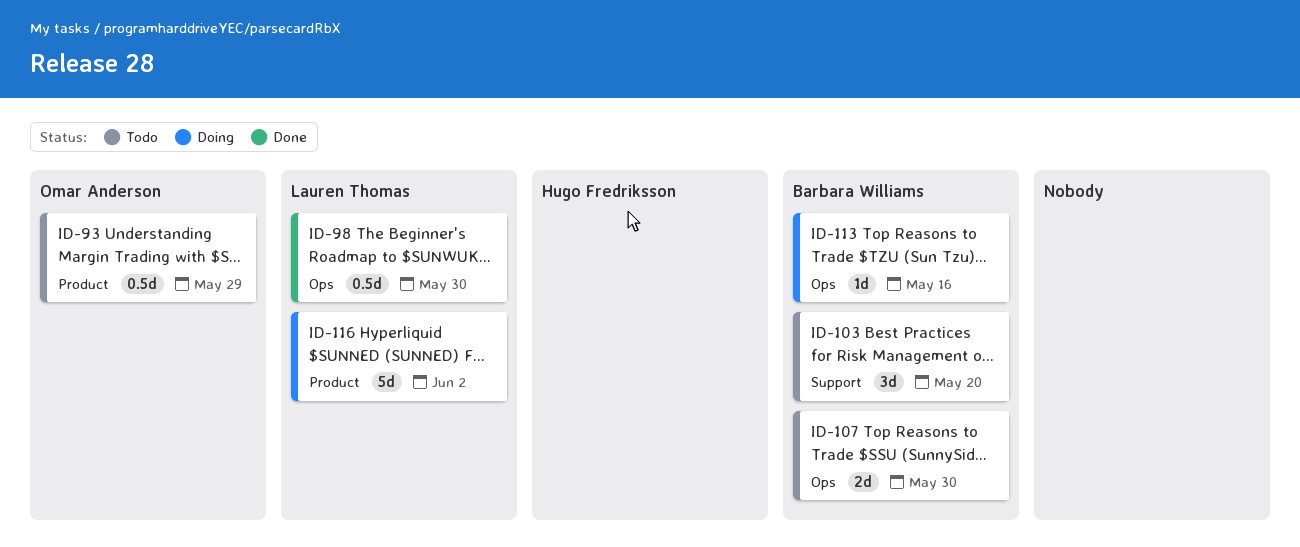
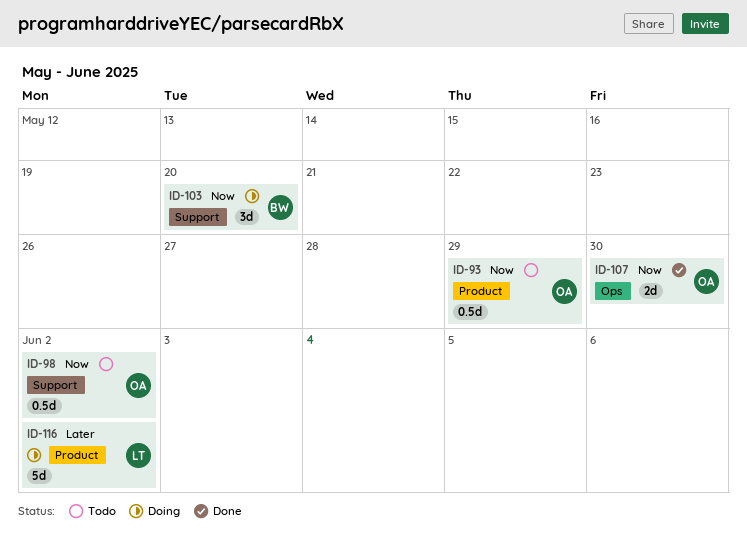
ID-98, status: Done -> Todo
ID-98, owner: Lauren Thomas -> Omar Anderson
ID-98, label: Ops -> Support
ID-98, due: May 30 -> Jun 2
ID-103, status: Todo -> Doing
ID-107, status: Todo -> Done
ID-107, owner: Barbara Williams -> Omar Anderson
ID-113: present -> none

